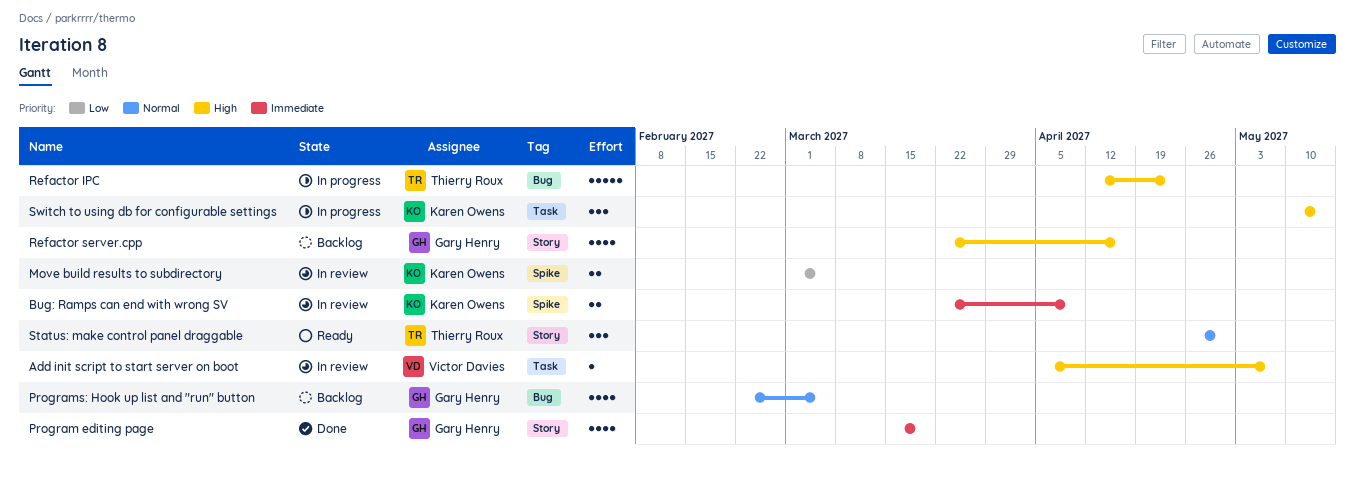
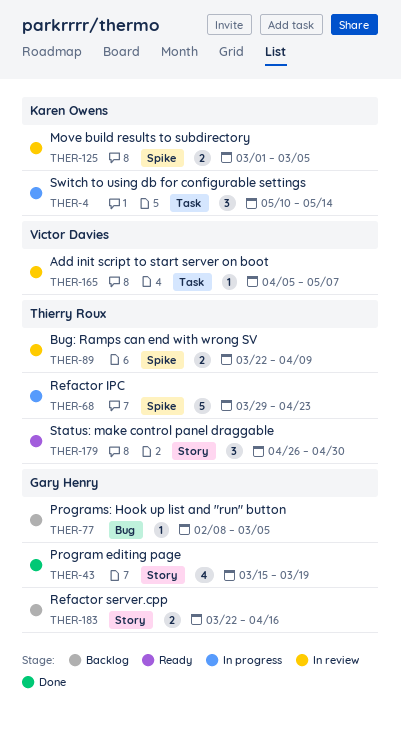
Bug: Ramps can end with wrong SV, owner: Karen Owens -> Thierry Roux
Programs: Hook up list and "run" button, estimate: 4 -> 1
Programs: Hook up list and "run" button, start: Feb 22 -> Feb 8
Refactor IPC, label: Bug -> Spike
Refactor IPC, start: Apr 12 -> Mar 29
Refactor server.cpp, estimate: 4 -> 2

